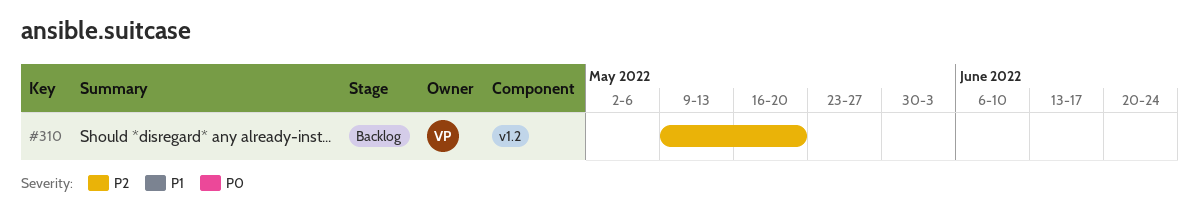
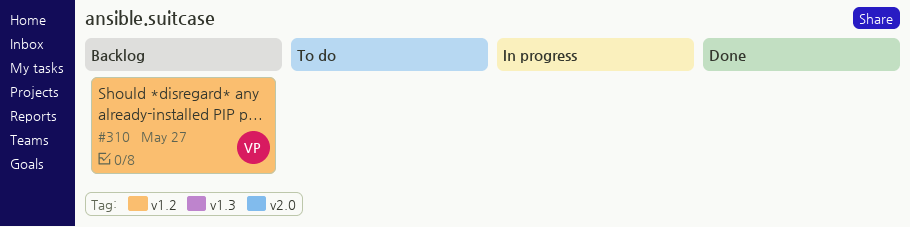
#310, due: May 20 -> May 27

